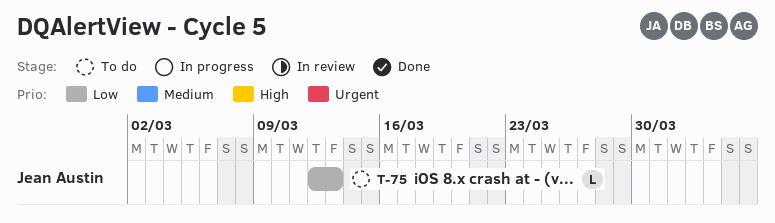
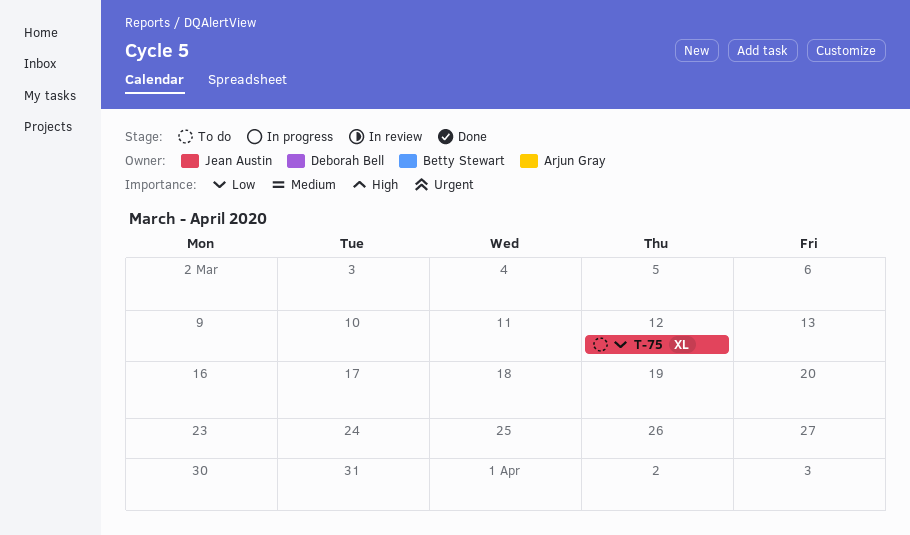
T-75, estimate: L -> XL
T-75, due: Mar 13 -> Mar 12

